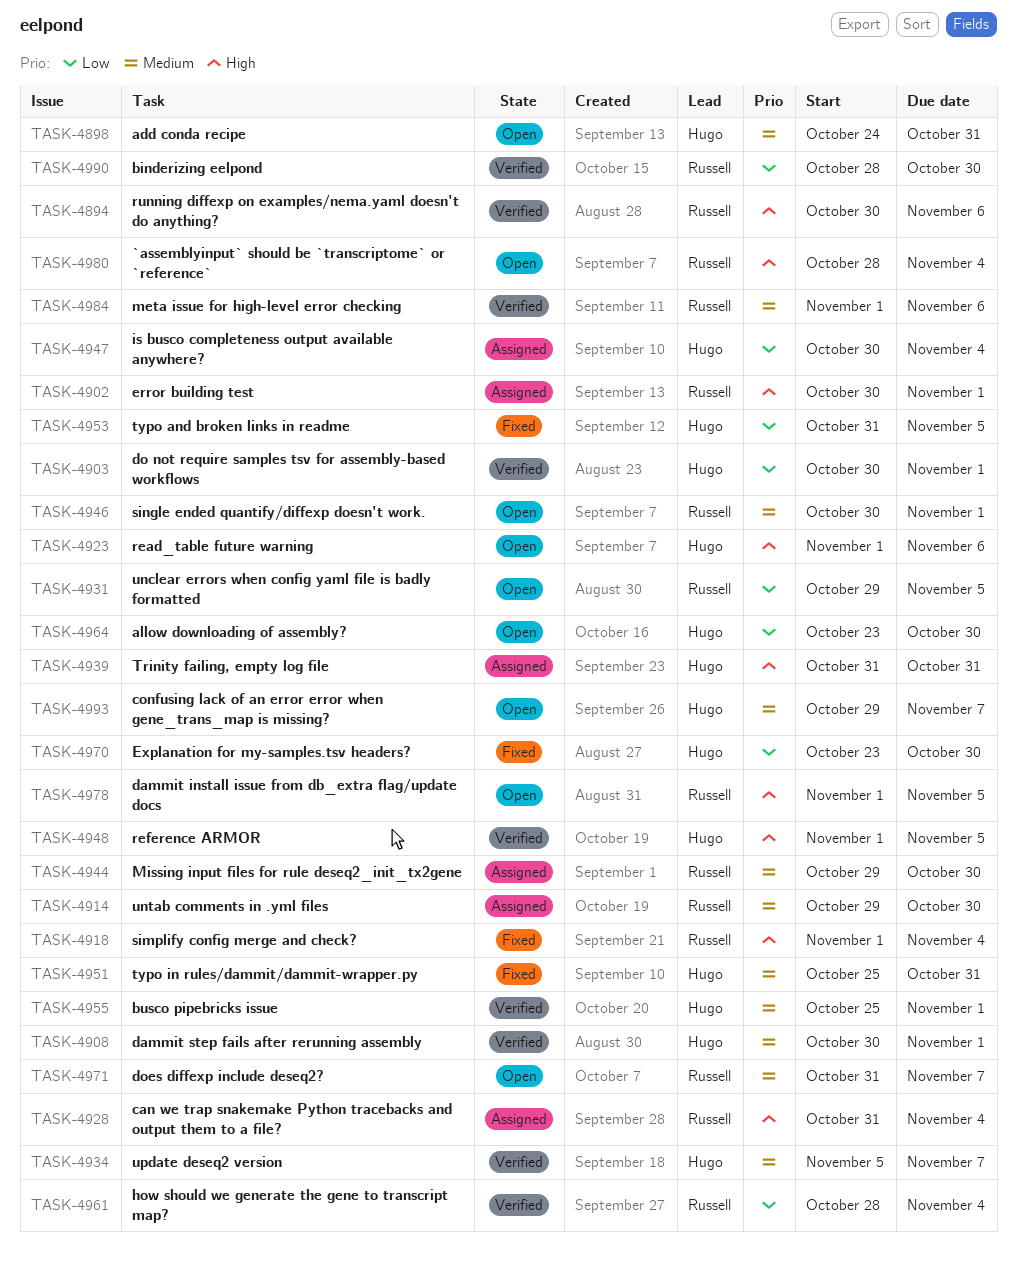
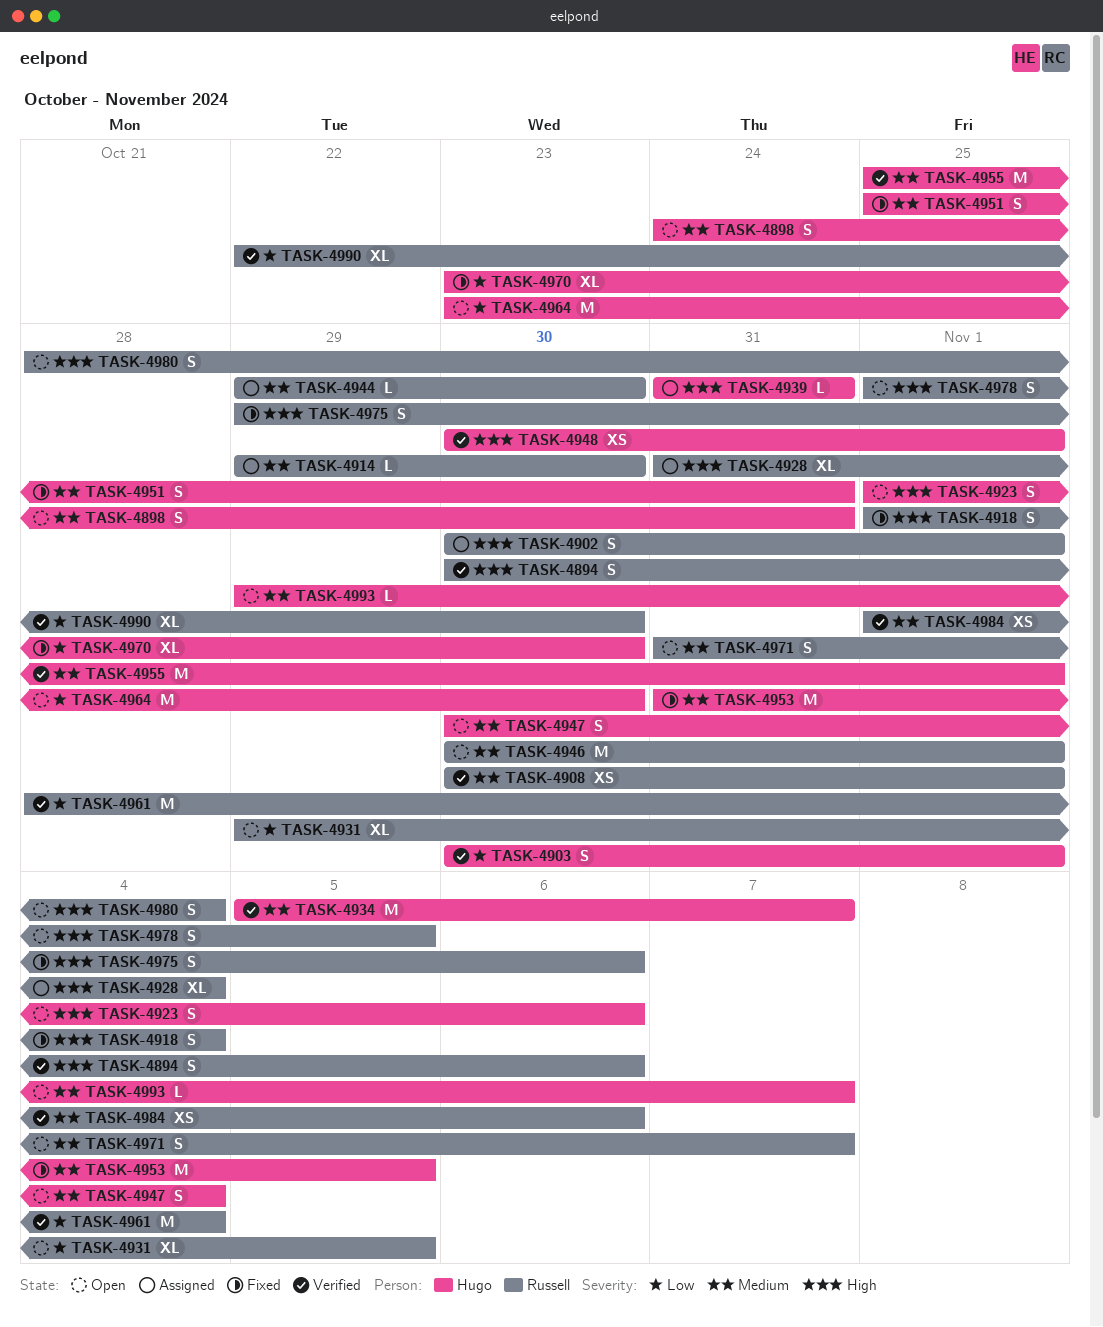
TASK-4908, owner: Hugo -> Russell
TASK-4947, status: Assigned -> Open
TASK-4947, priority: Low -> Medium
TASK-4948, start: Nov 1 -> Oct 30
TASK-4948, due: Nov 5 -> Nov 1
TASK-4953, priority: Low -> Medium
TASK-4975: none -> present
TASK-4990, start: Oct 28 -> Oct 22

